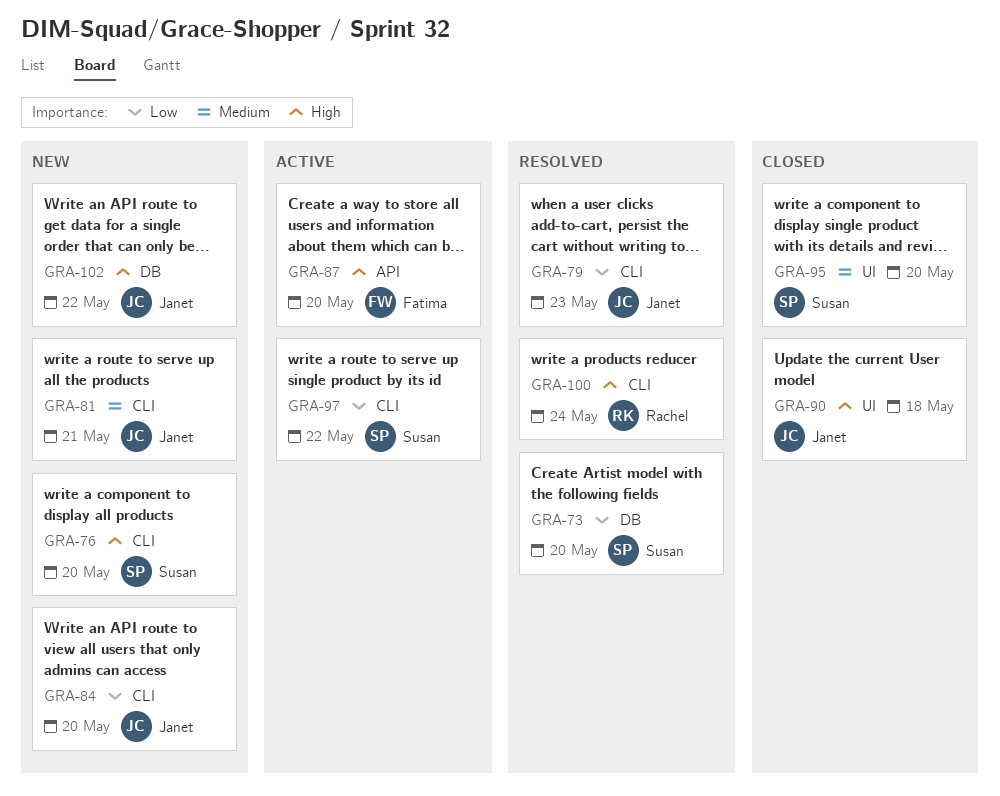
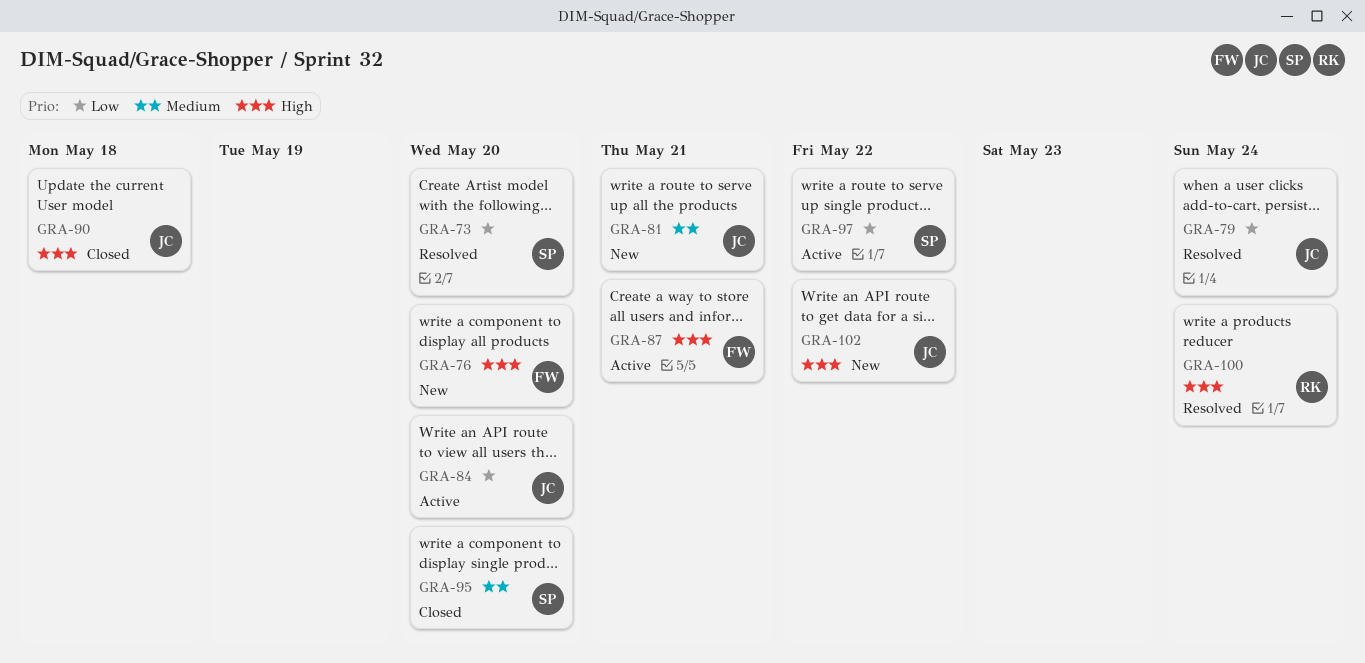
GRA-76, owner: Susan -> Fatima
GRA-79, due: May 23 -> May 24
GRA-84, status: New -> Active
GRA-87, due: May 20 -> May 21

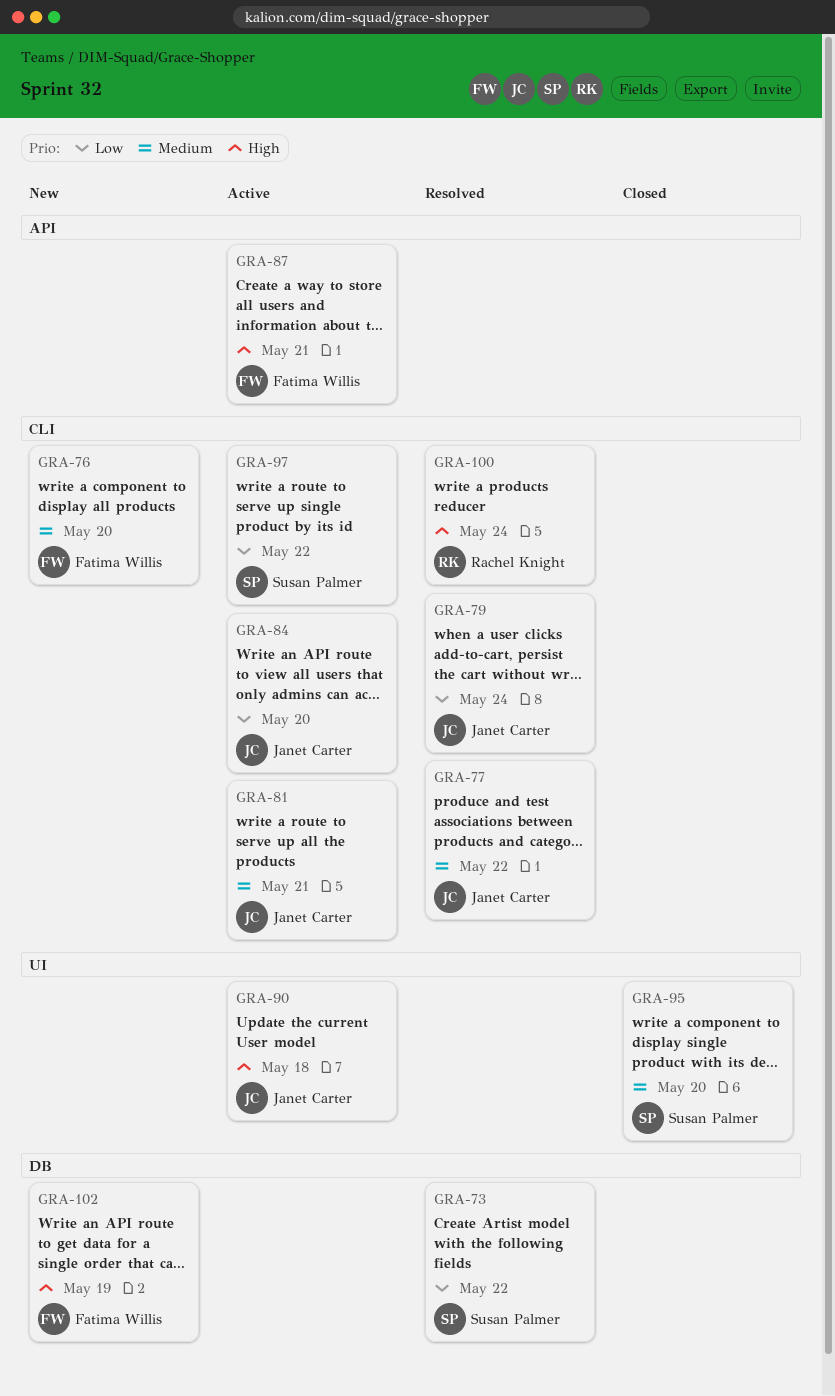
GRA-73, due: May 20 -> May 22
GRA-76, priority: High -> Medium
GRA-77: none -> present
GRA-81, status: New -> Active
GRA-90, status: Closed -> Active
GRA-102, owner: Janet Carter -> Fatima Willis
GRA-102, due: May 22 -> May 19

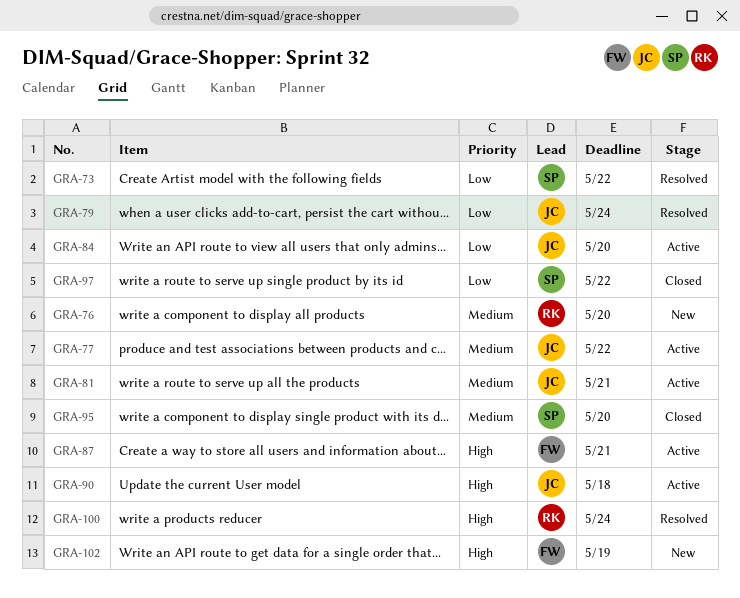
GRA-76, owner: Fatima Willis -> Rachel Knight
GRA-77, status: Resolved -> Active
GRA-97, status: Active -> Closed

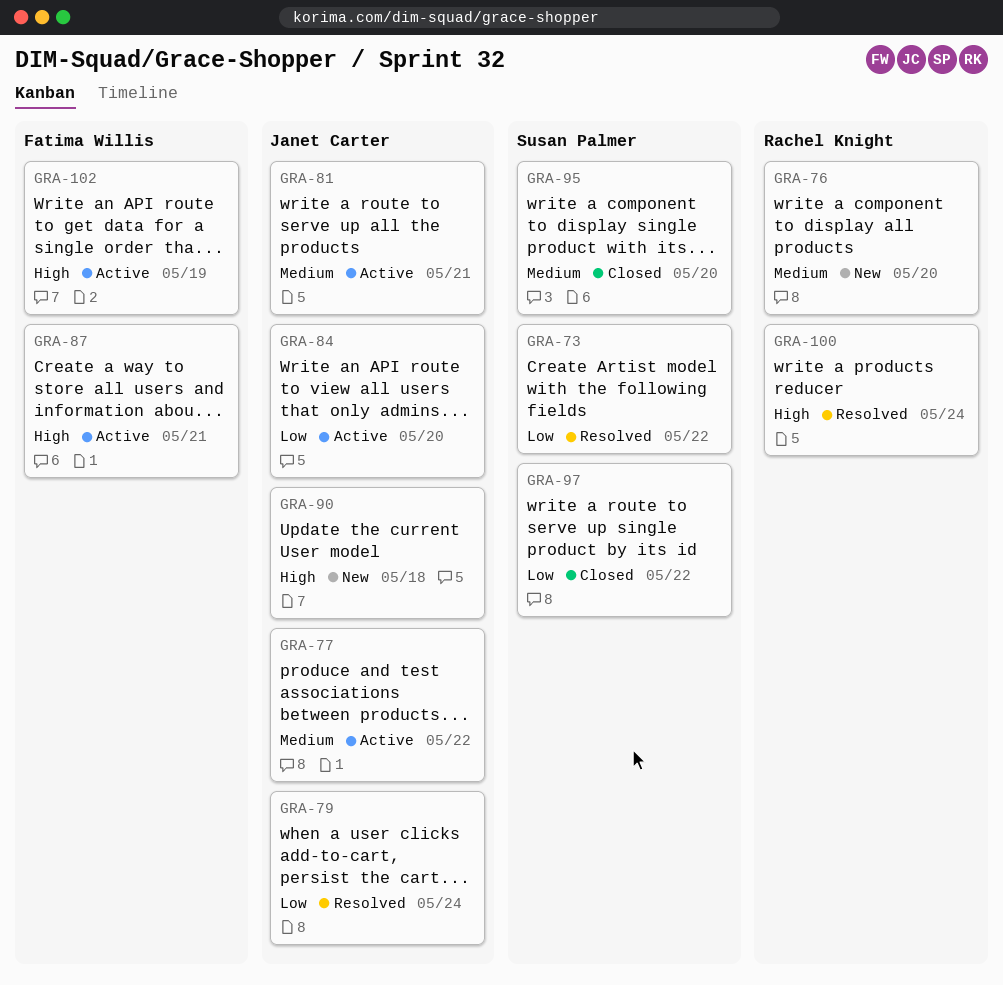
GRA-90, status: Active -> New
GRA-102, status: New -> Active

